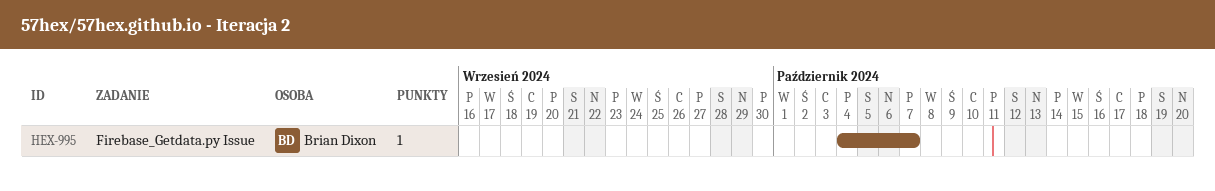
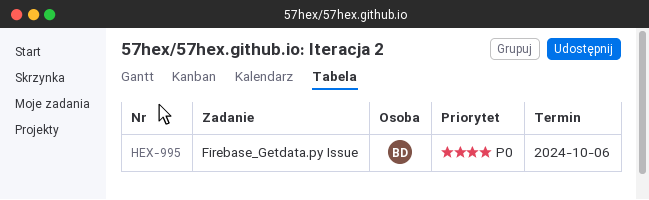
HEX-995, due: Oct 7 -> Oct 6

